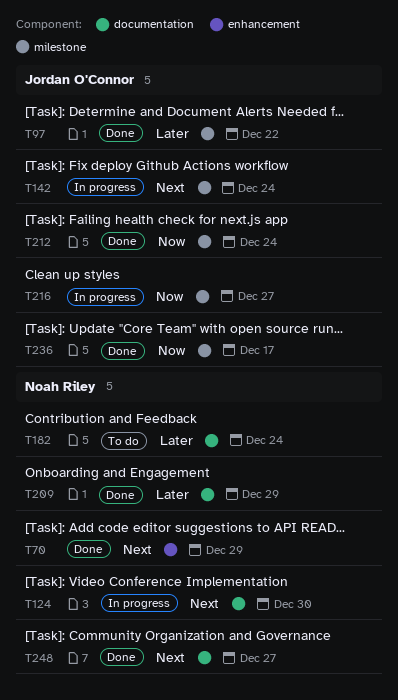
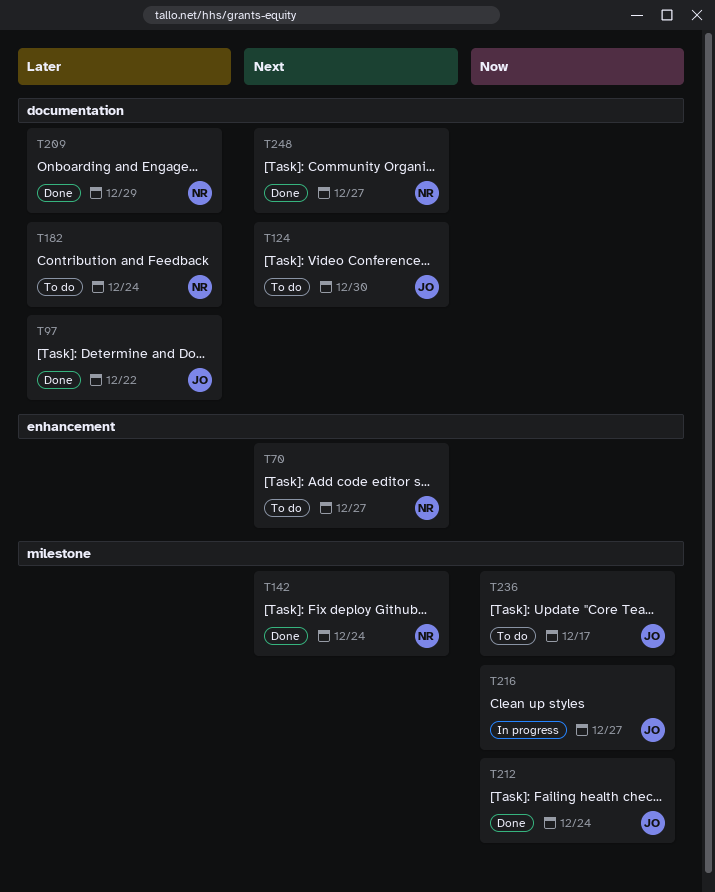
T70, status: Done -> To do
T70, due: Dec 29 -> Dec 27
T97, label: milestone -> documentation
T124, status: In progress -> To do
T124, owner: Noah Riley -> Jordan O'Connor
T142, status: In progress -> Done
T142, owner: Jordan O'Connor -> Noah Riley
T236, status: Done -> To do

